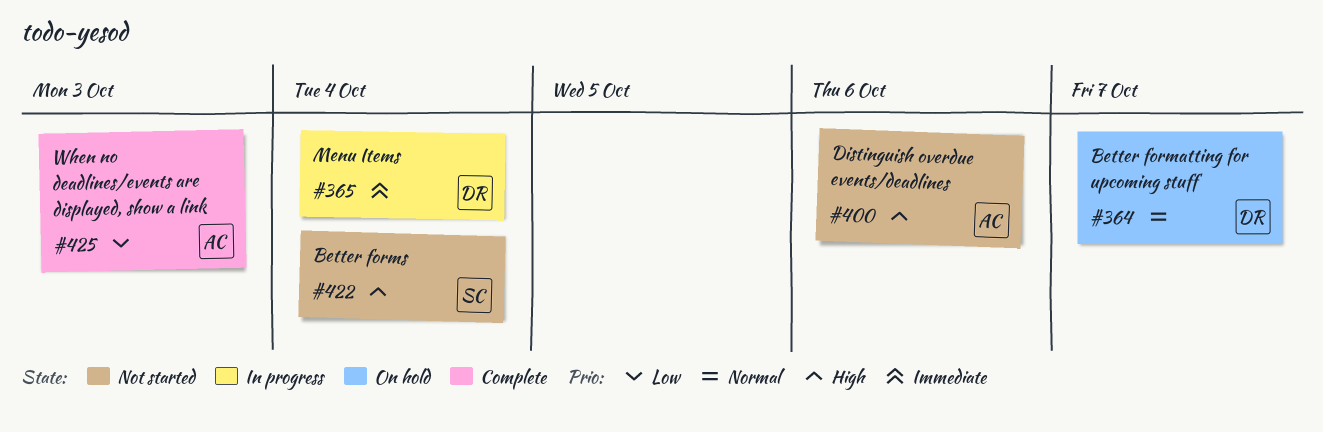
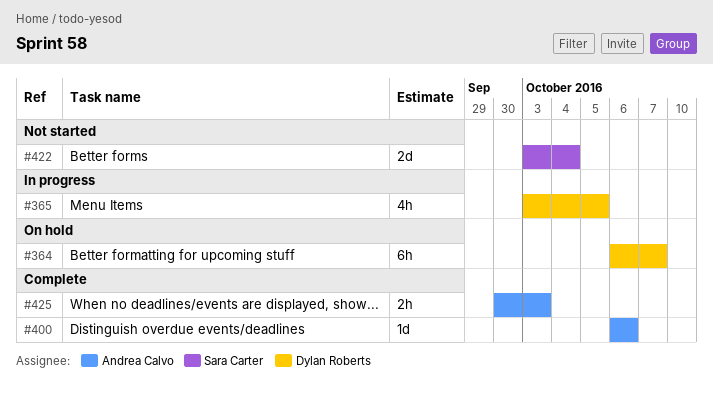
#365, due: Oct 4 -> Oct 5
#400, status: Not started -> Complete

